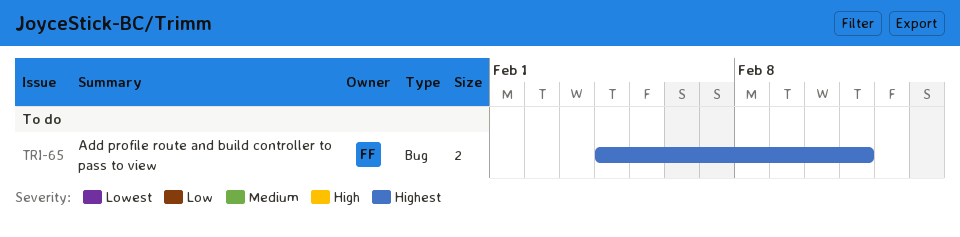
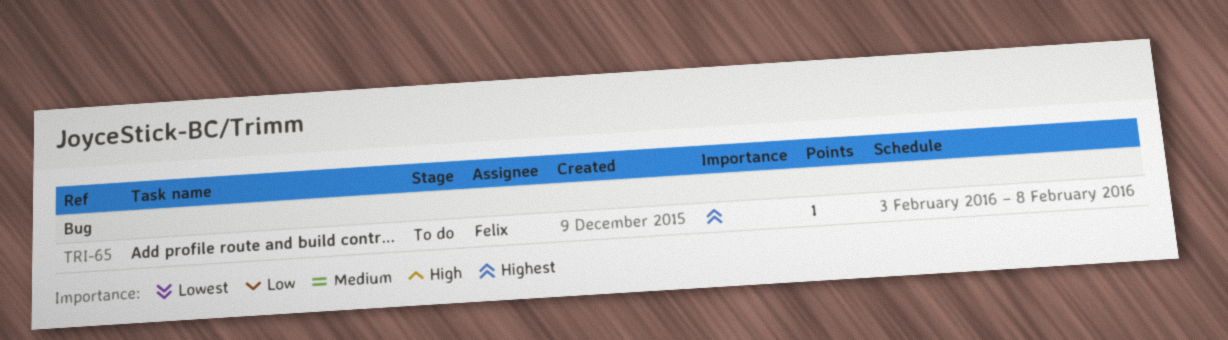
TRI-65, estimate: 2 -> 1
TRI-65, start: Feb 4 -> Feb 3
TRI-65, due: Feb 11 -> Feb 8

